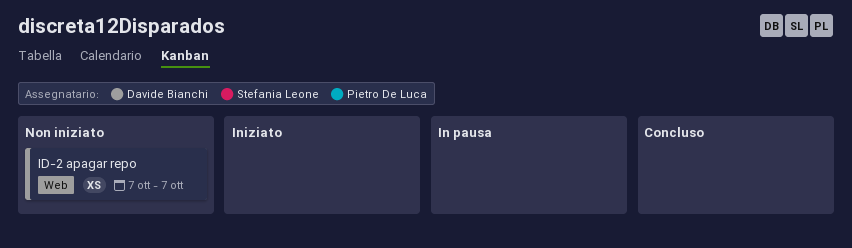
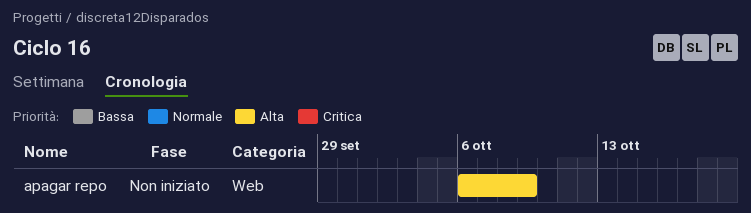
apagar repo, start: Oct 7 -> Oct 6
apagar repo, due: Oct 7 -> Oct 9

